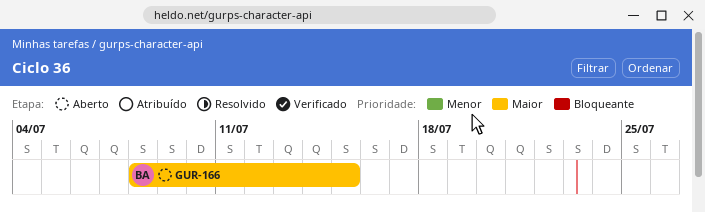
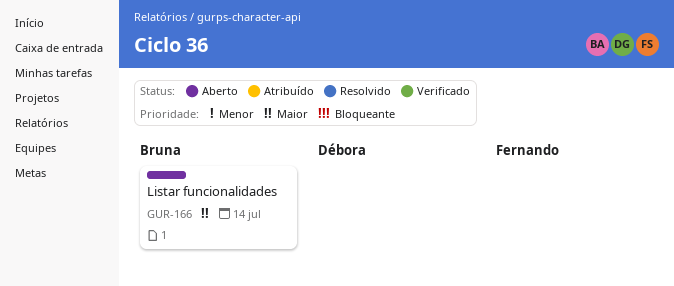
GUR-166, due: Jul 15 -> Jul 14

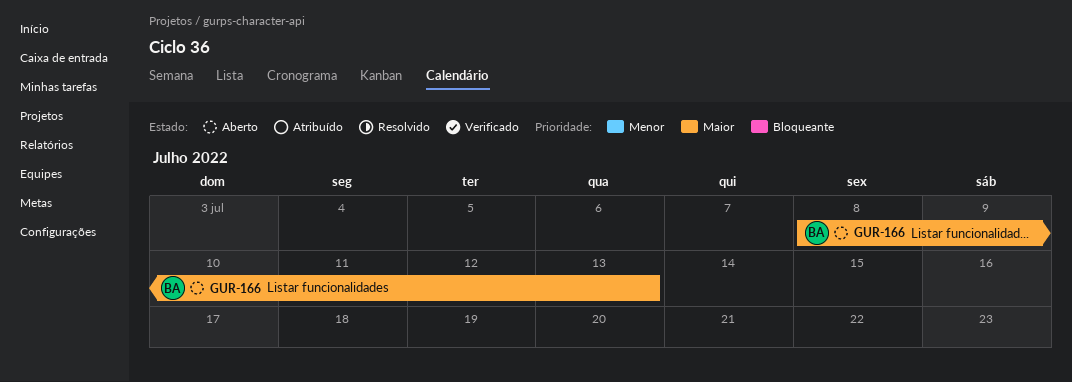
GUR-166, due: Jul 14 -> Jul 13

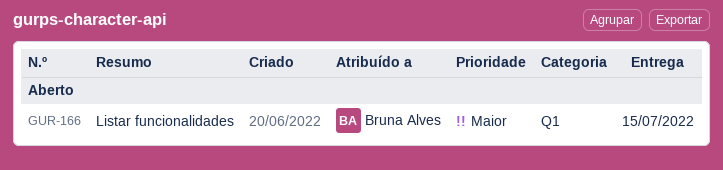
GUR-166, due: Jul 13 -> Jul 15

